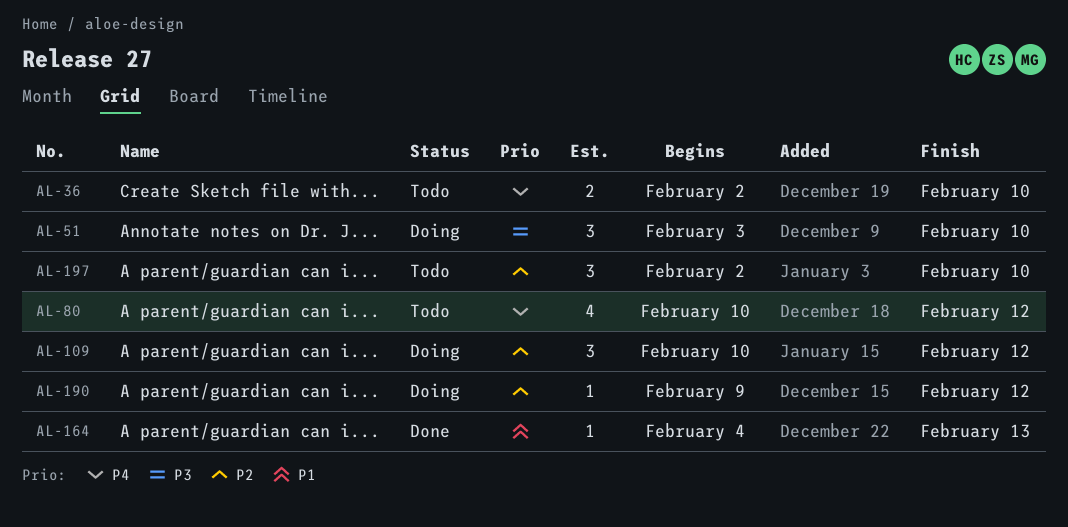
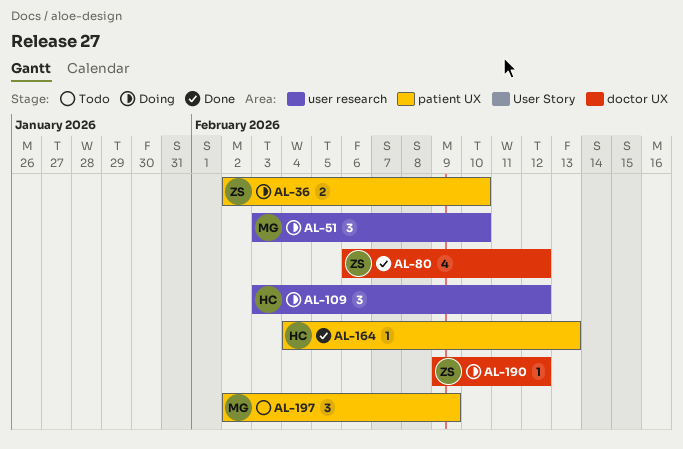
AL-36, status: Todo -> Doing
AL-80, status: Todo -> Done
AL-80, start: Feb 10 -> Feb 6
AL-109, start: Feb 10 -> Feb 3
AL-197, due: Feb 10 -> Feb 9

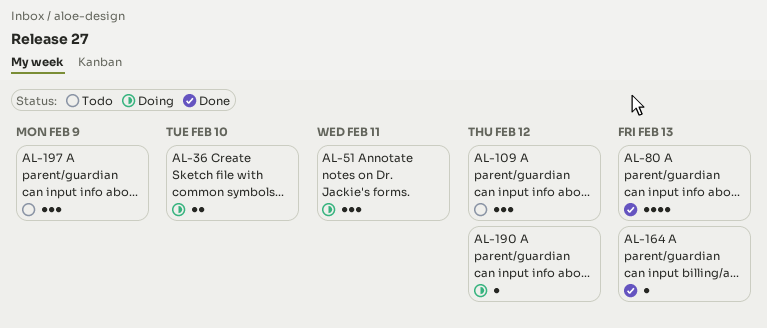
AL-51, due: Feb 10 -> Feb 11
AL-80, due: Feb 12 -> Feb 13
AL-109, status: Doing -> Todo

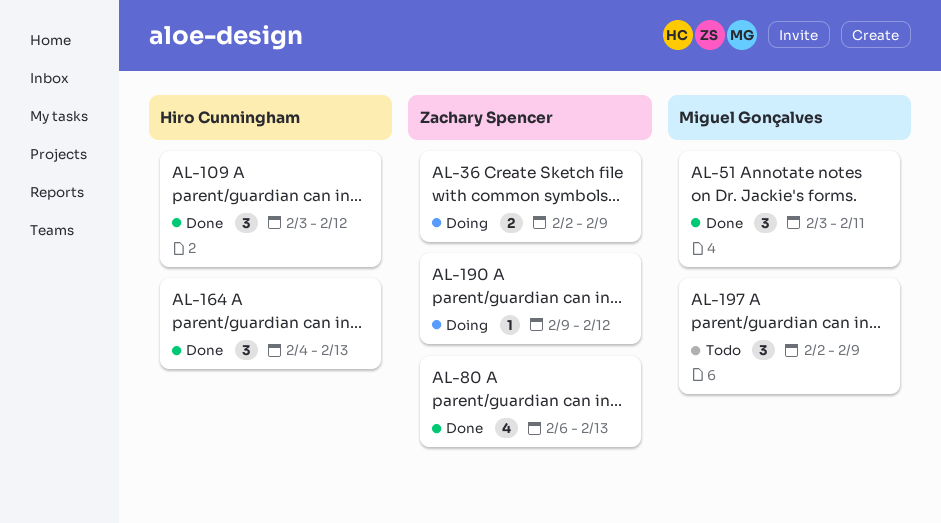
AL-36, due: Feb 10 -> Feb 9
AL-51, status: Doing -> Done
AL-109, status: Todo -> Done
AL-164, estimate: 1 -> 3

